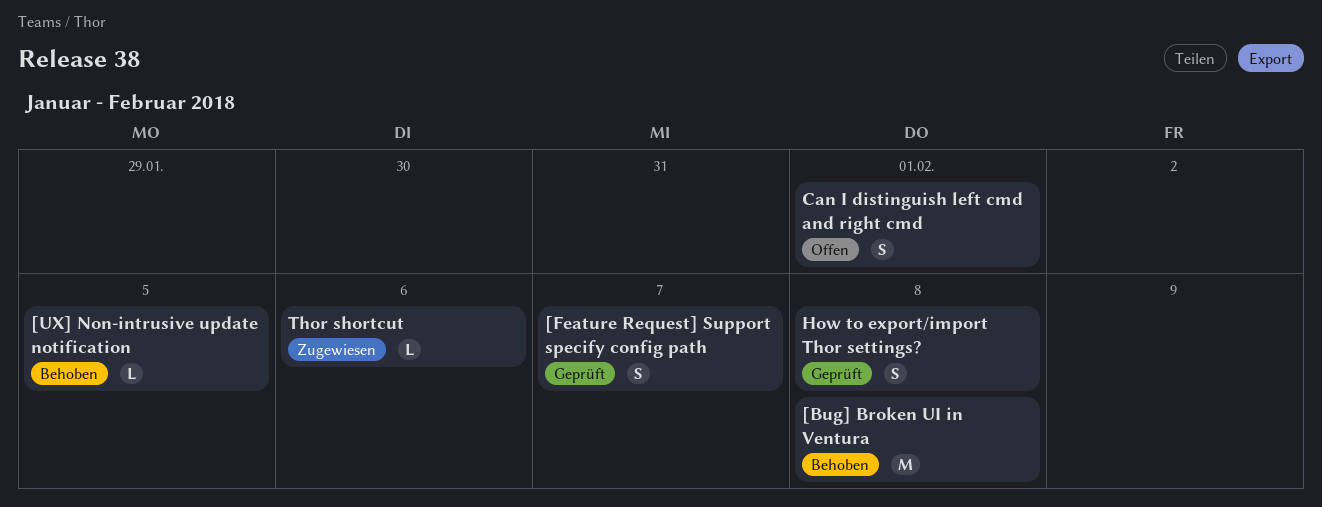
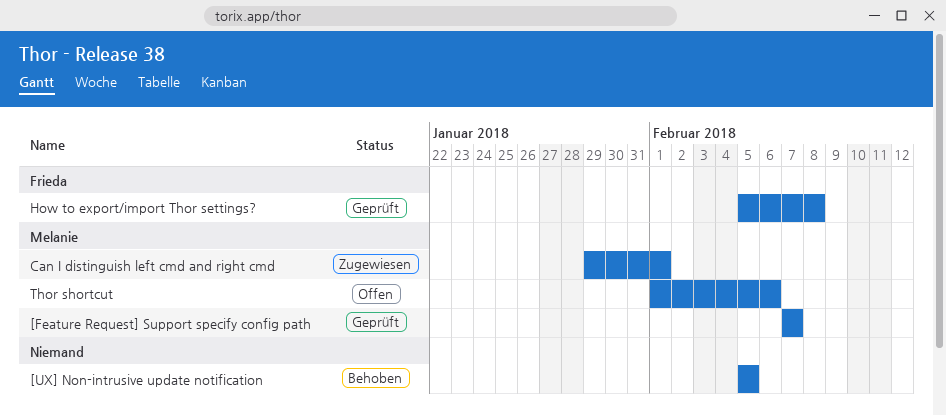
[Bug] Broken UI in Ventura: present -> none
Can I distinguish left cmd and right cmd, status: Offen -> Zugewiesen
Thor shortcut, status: Zugewiesen -> Offen

